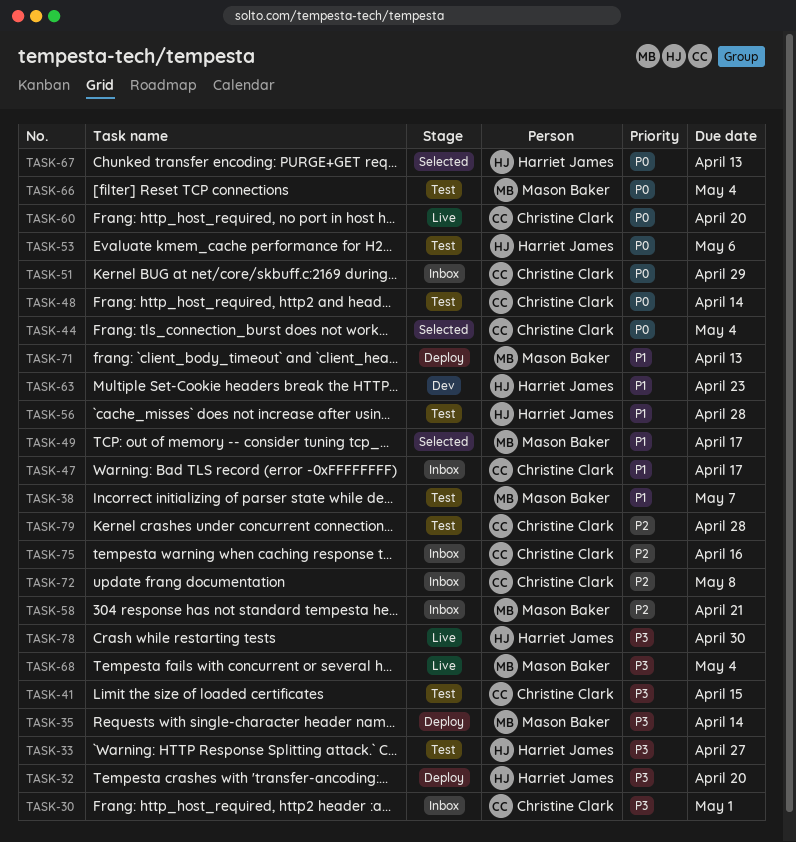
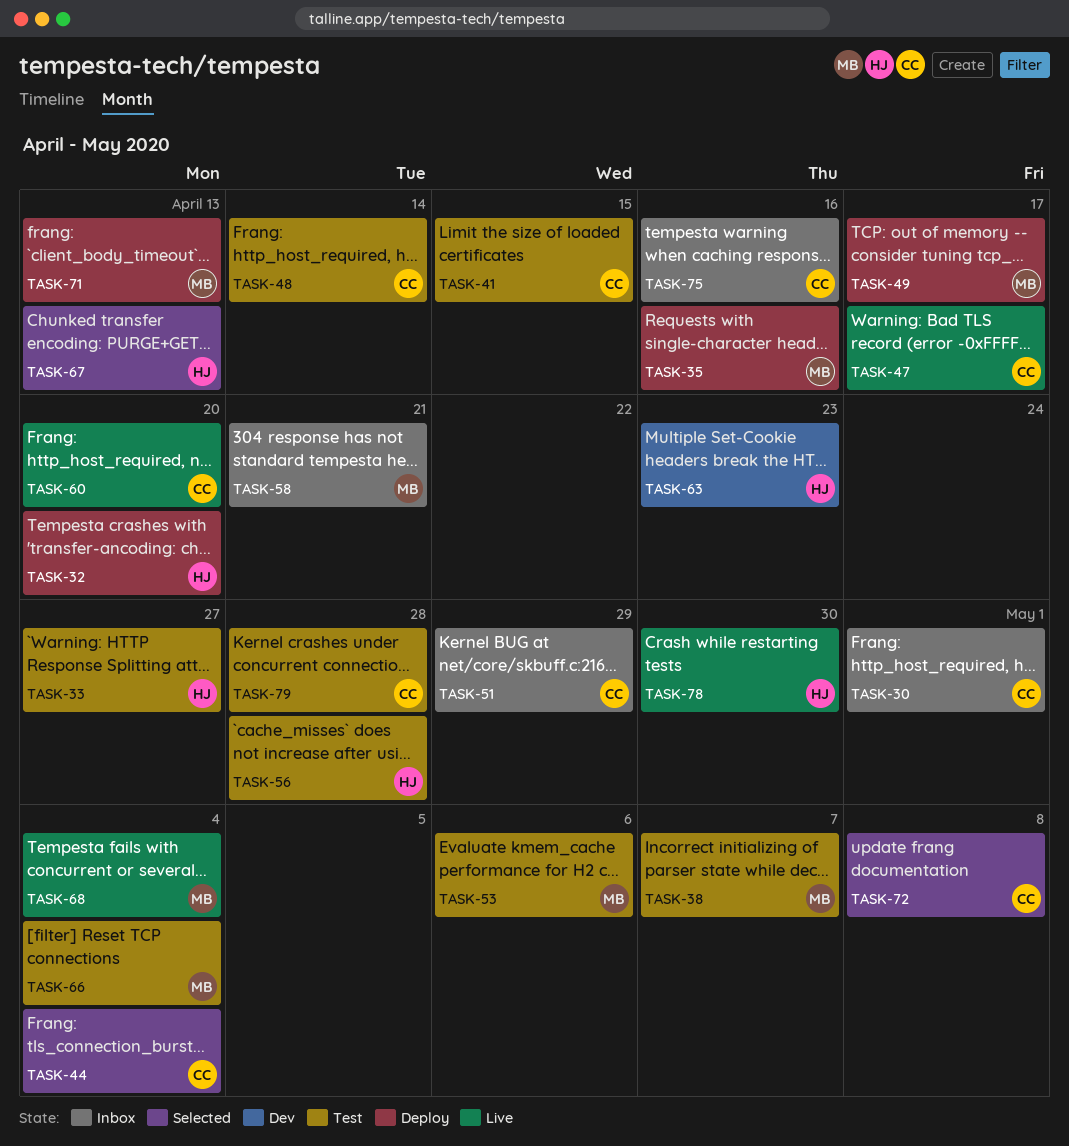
TASK-35, due: Apr 14 -> Apr 16
TASK-47, status: Inbox -> Live
TASK-49, status: Selected -> Deploy
TASK-53, owner: Harriet James -> Mason Baker
TASK-72, status: Inbox -> Selected

